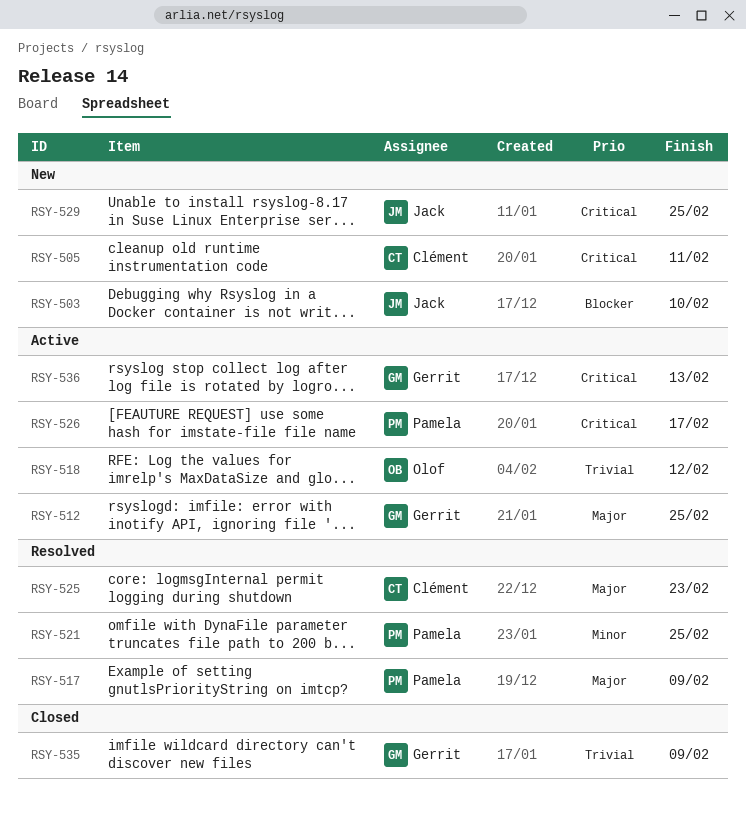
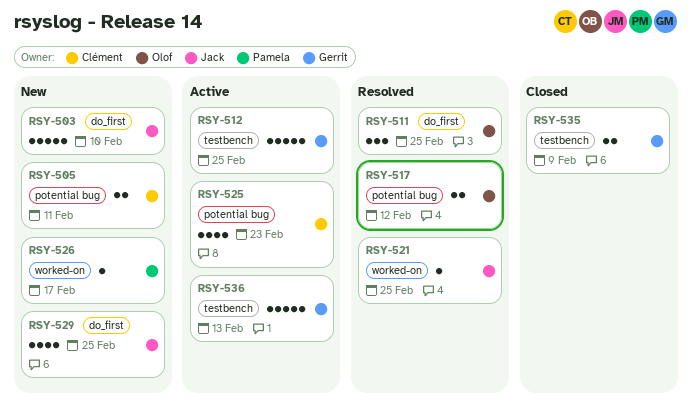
RSY-511: none -> present
RSY-517, owner: Pamela -> Olof
RSY-517, due: Feb 9 -> Feb 12
RSY-518: present -> none
RSY-521, owner: Pamela -> Jack
RSY-525, status: Resolved -> Active
RSY-526, status: Active -> New

